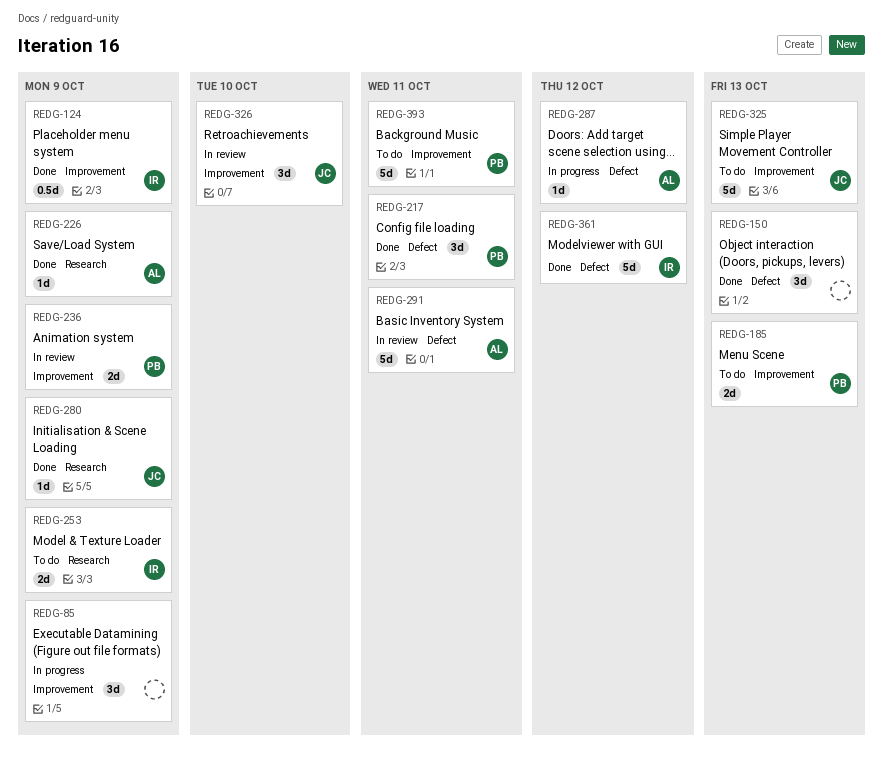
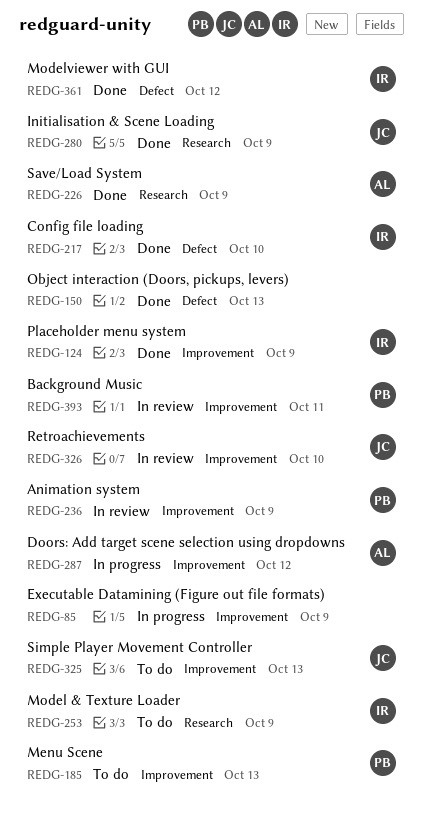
REDG-217, owner: PB -> IR
REDG-217, due: Oct 11 -> Oct 10
REDG-287, label: Defect -> Improvement
REDG-291: present -> none
REDG-393, status: To do -> In review

